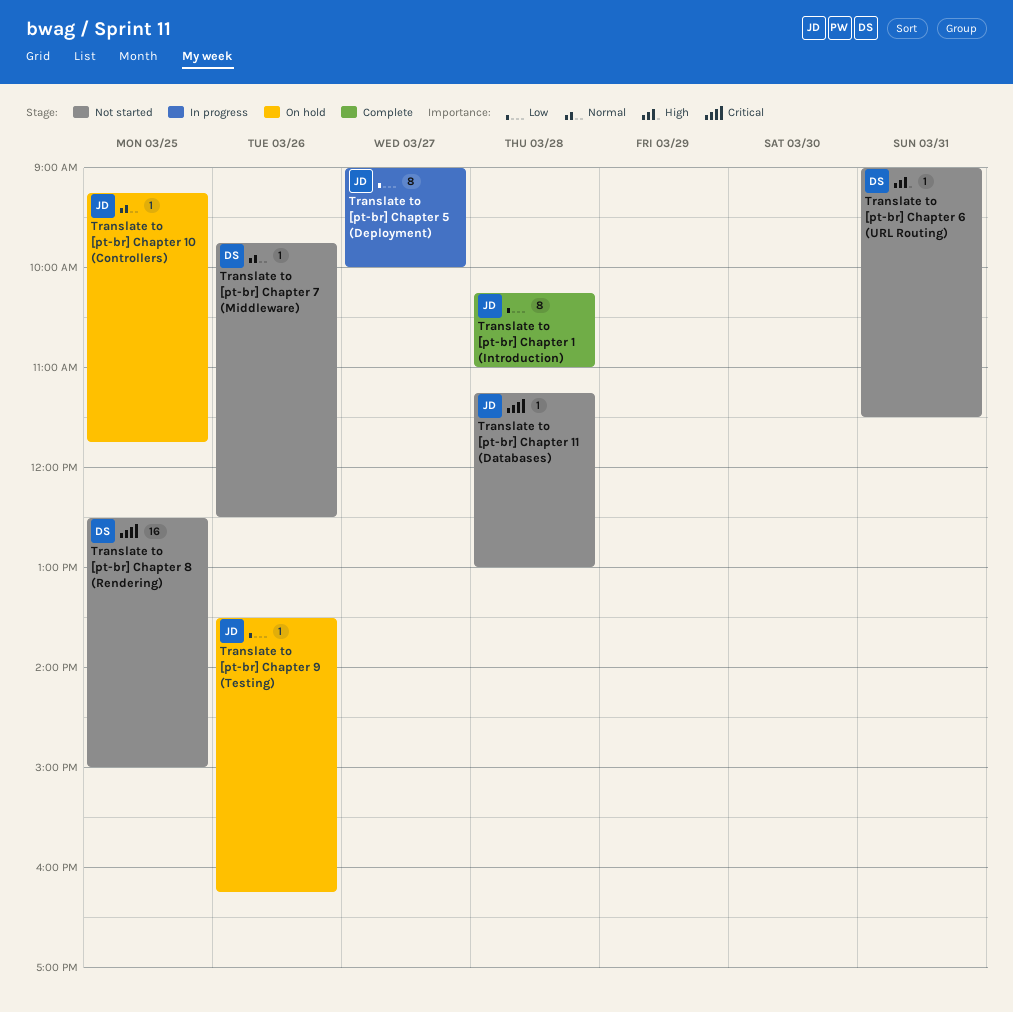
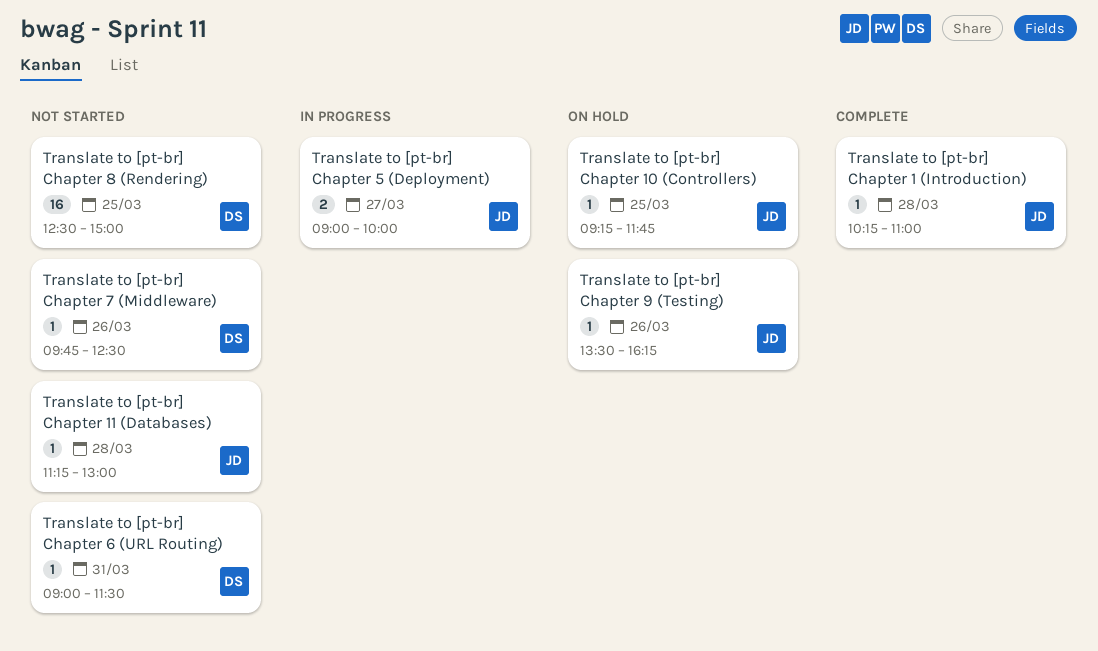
Translate to [pt-br] Chapter 1 (Introduction), estimate: 8 -> 1
Translate to [pt-br] Chapter 5 (Deployment), estimate: 8 -> 2

